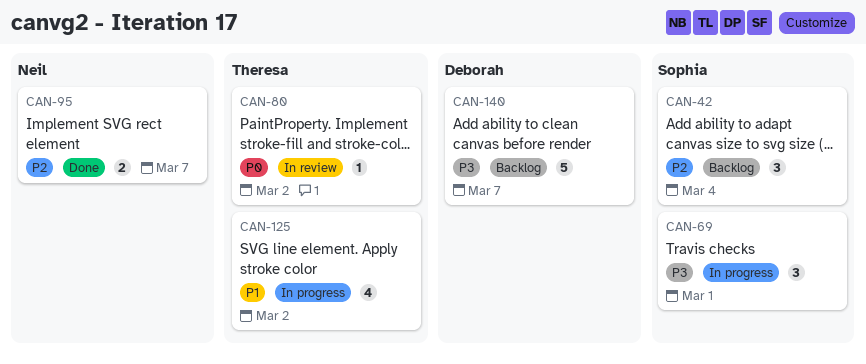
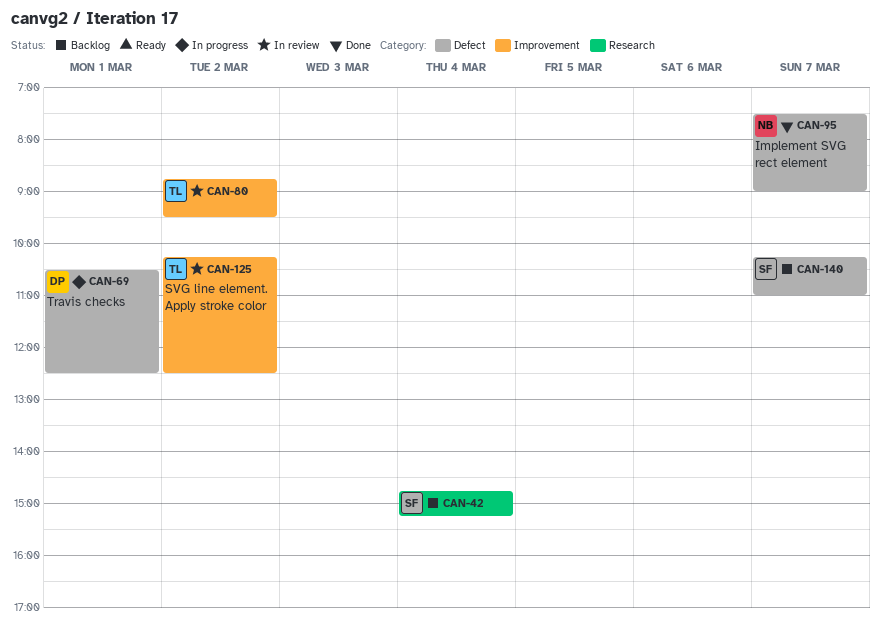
CAN-69, owner: Sophia -> Deborah
CAN-125, status: In progress -> In review
CAN-140, owner: Deborah -> Sophia

